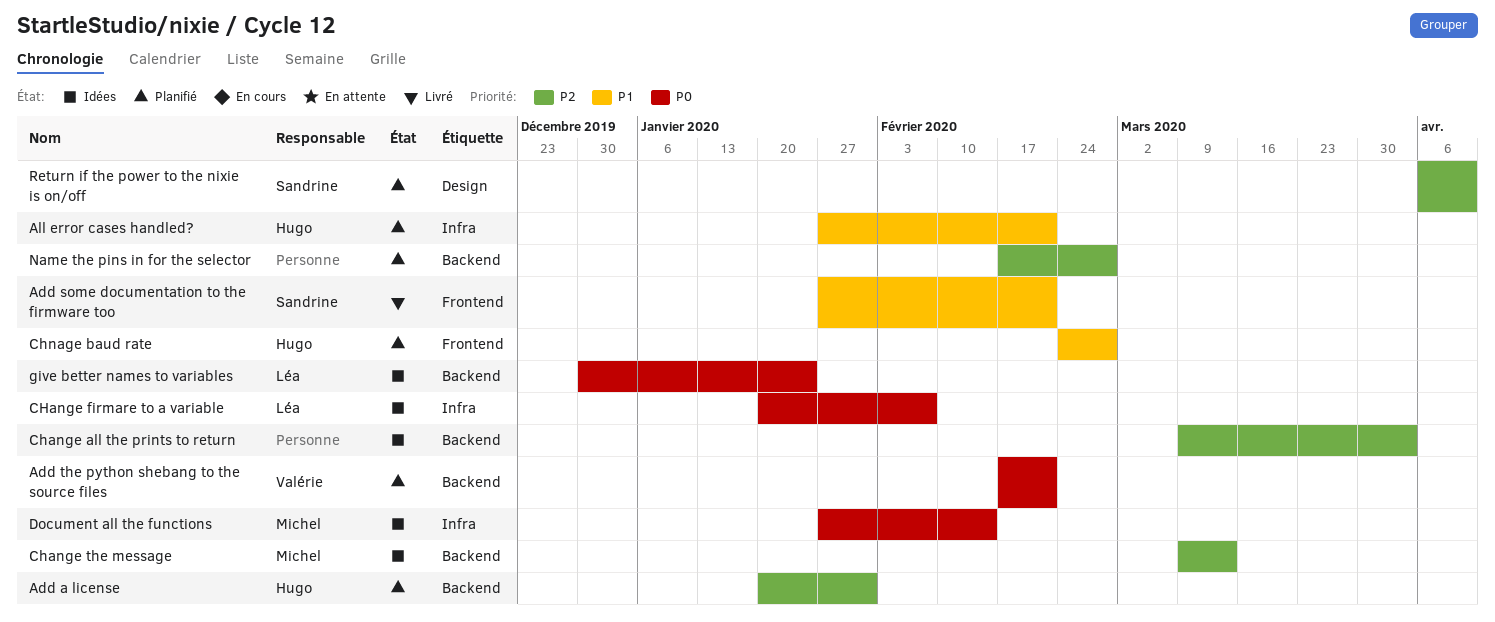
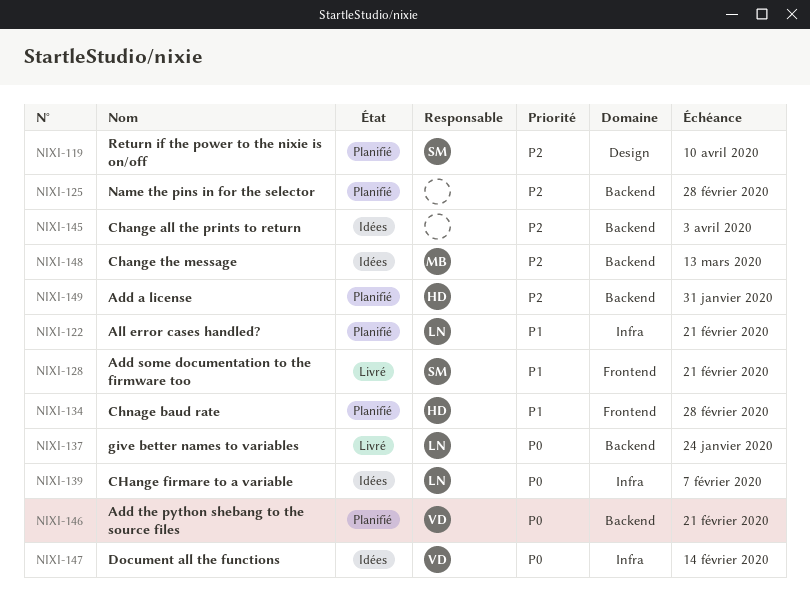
All error cases handled?, owner: Hugo -> Léa
Document all the functions, owner: Michel -> Valérie
give better names to variables, status: Idées -> Livré

